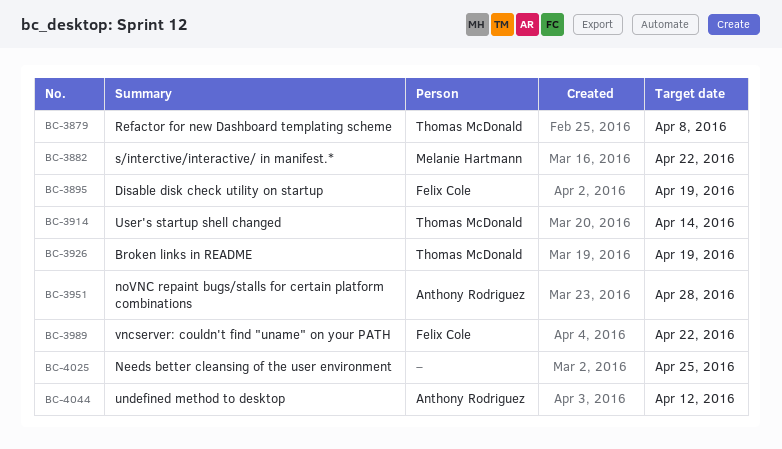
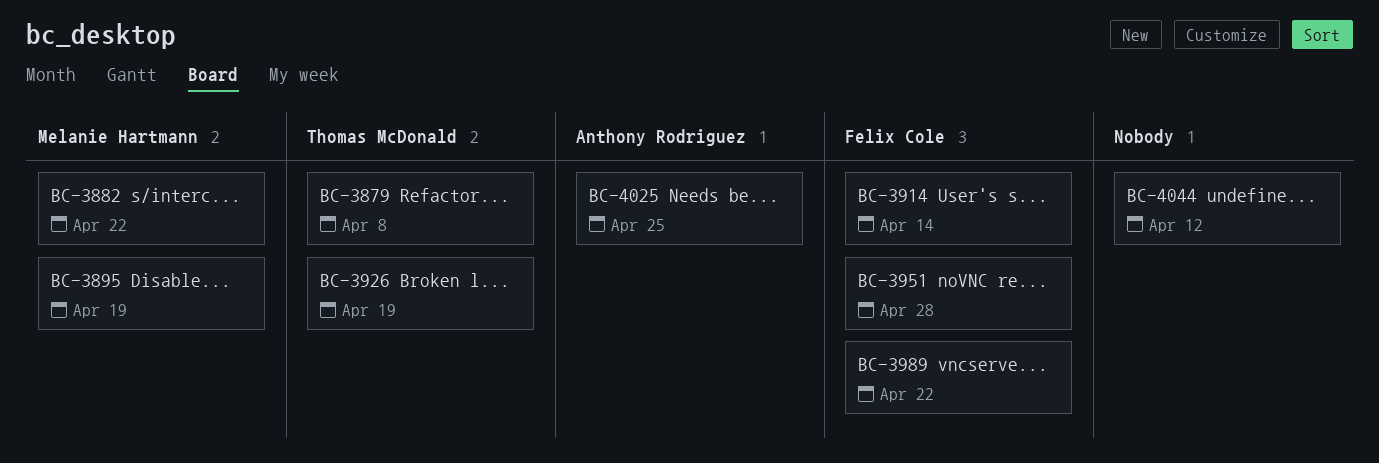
BC-3895, owner: Felix Cole -> Melanie Hartmann
BC-3914, owner: Thomas McDonald -> Felix Cole
BC-3951, owner: Anthony Rodriguez -> Felix Cole
BC-4025, owner: none -> Anthony Rodriguez
BC-4044, owner: Anthony Rodriguez -> none

